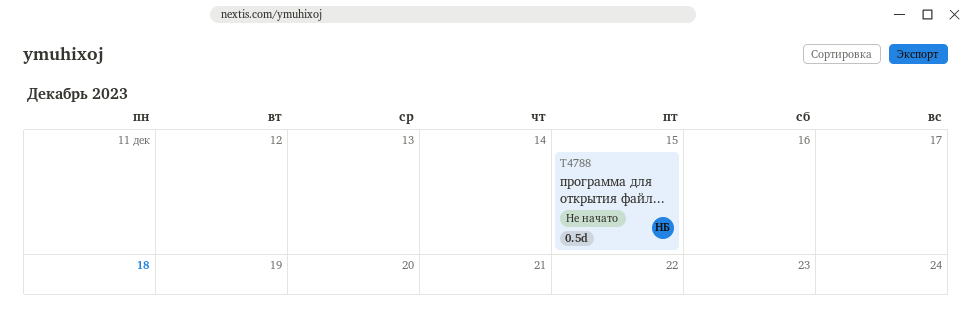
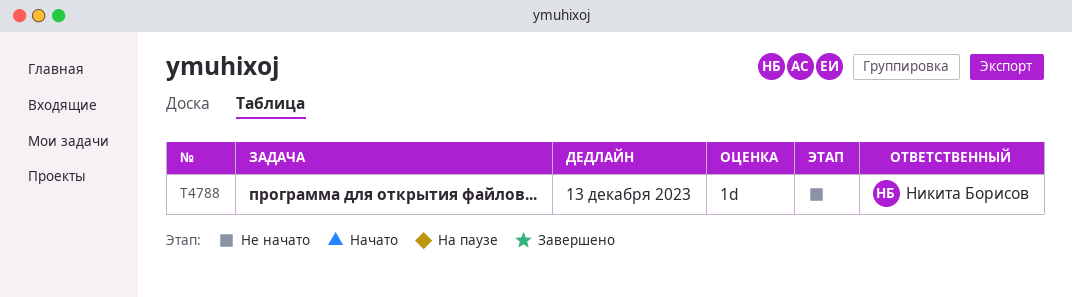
T4788, estimate: 0.5d -> 1d
T4788, due: Dec 15 -> Dec 13

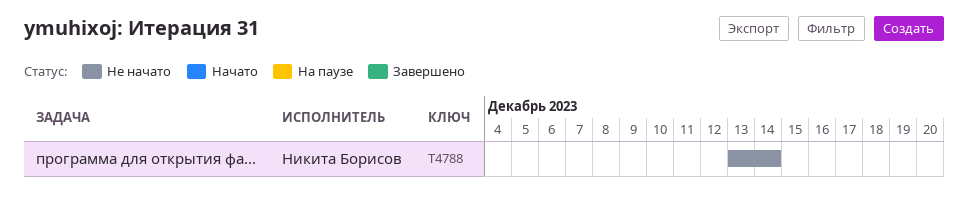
T4788, due: Dec 13 -> Dec 14

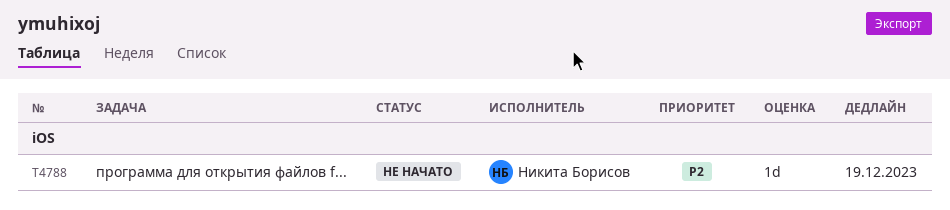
T4788, due: Dec 14 -> Dec 19

